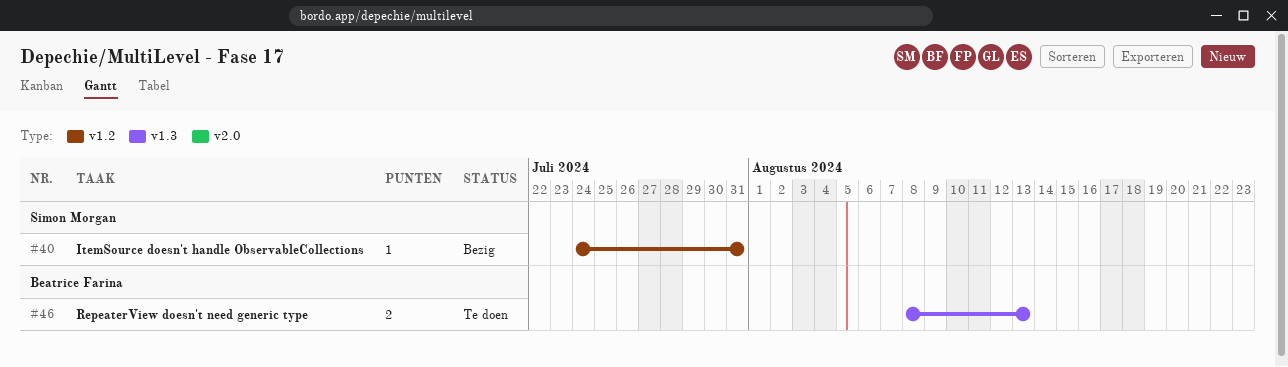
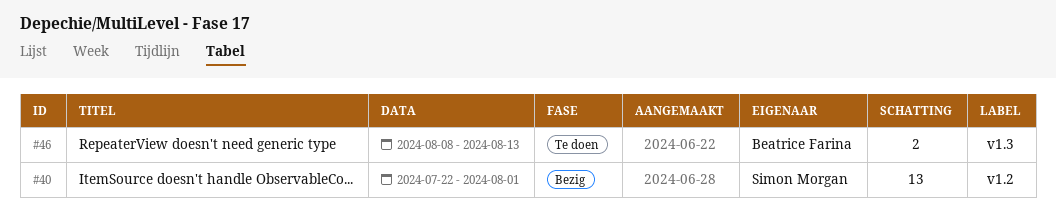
#40, estimate: 1 -> 13
#40, start: Jul 24 -> Jul 22
#40, due: Jul 31 -> Aug 1

